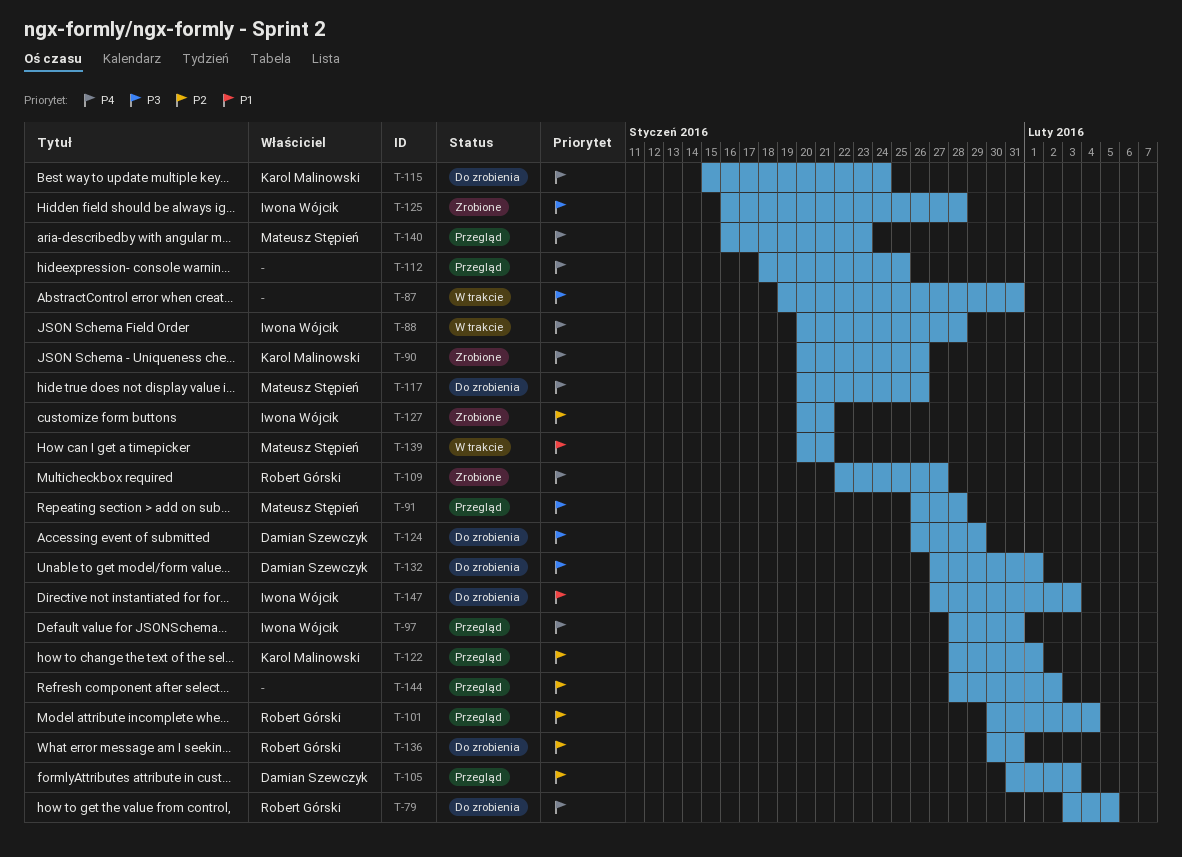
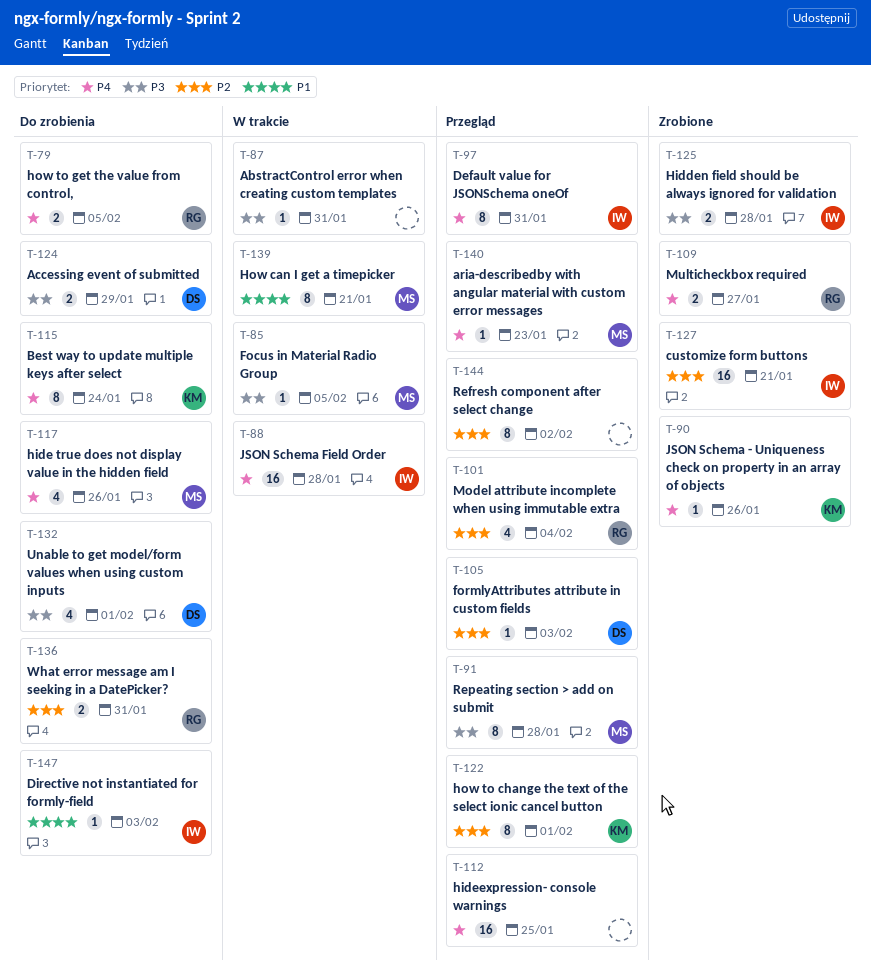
T-85: none -> present

